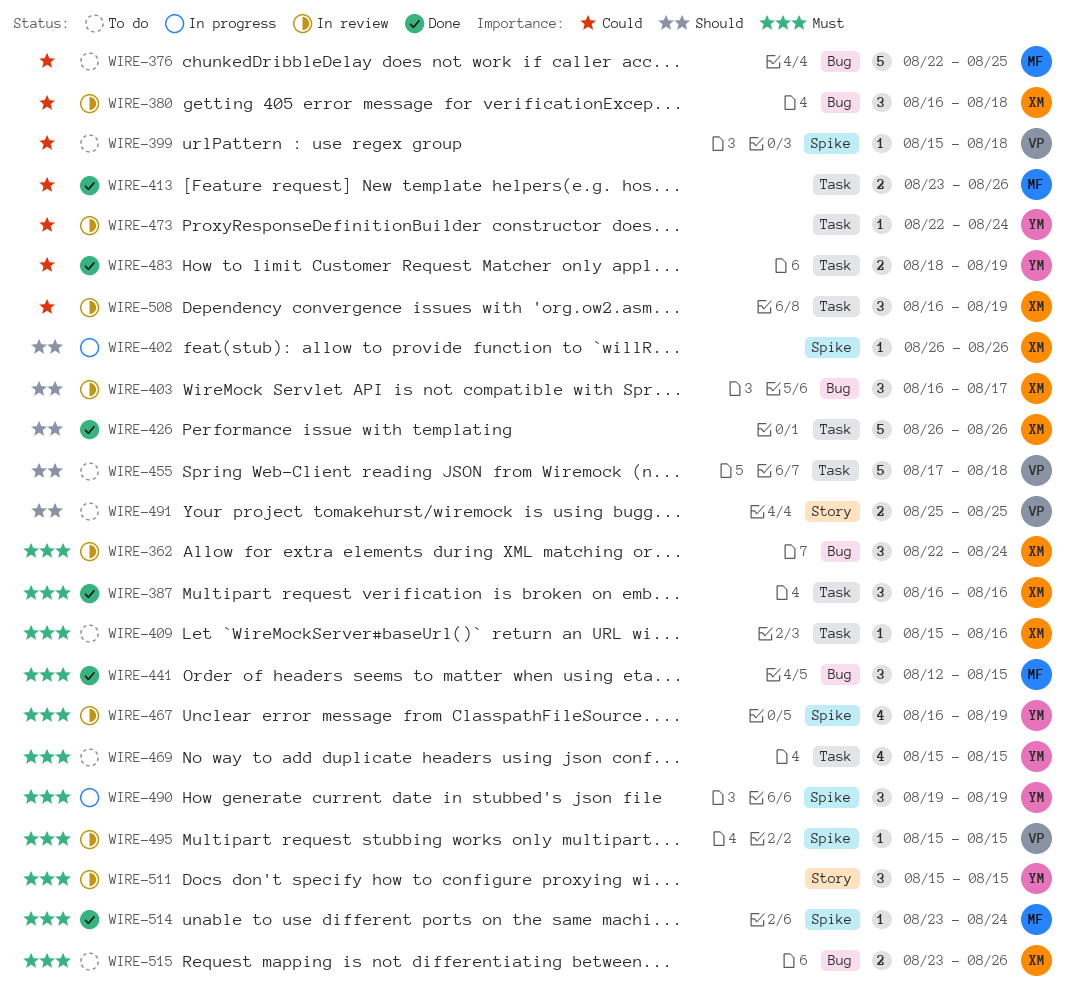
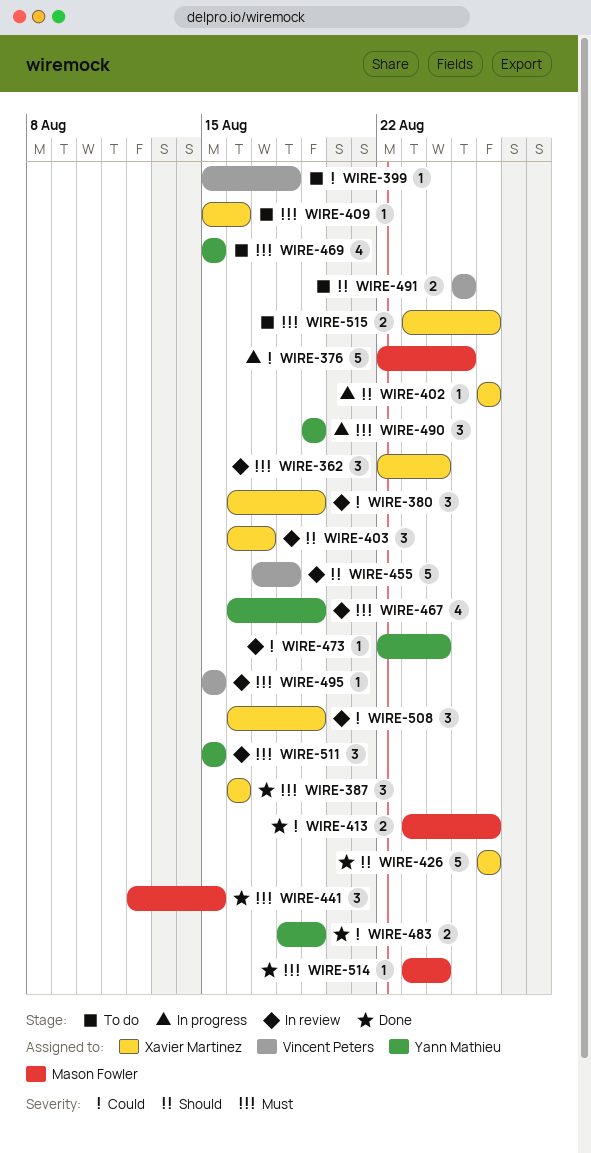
WIRE-376, status: To do -> In progress
WIRE-380, due: Aug 18 -> Aug 19
WIRE-455, status: To do -> In review

